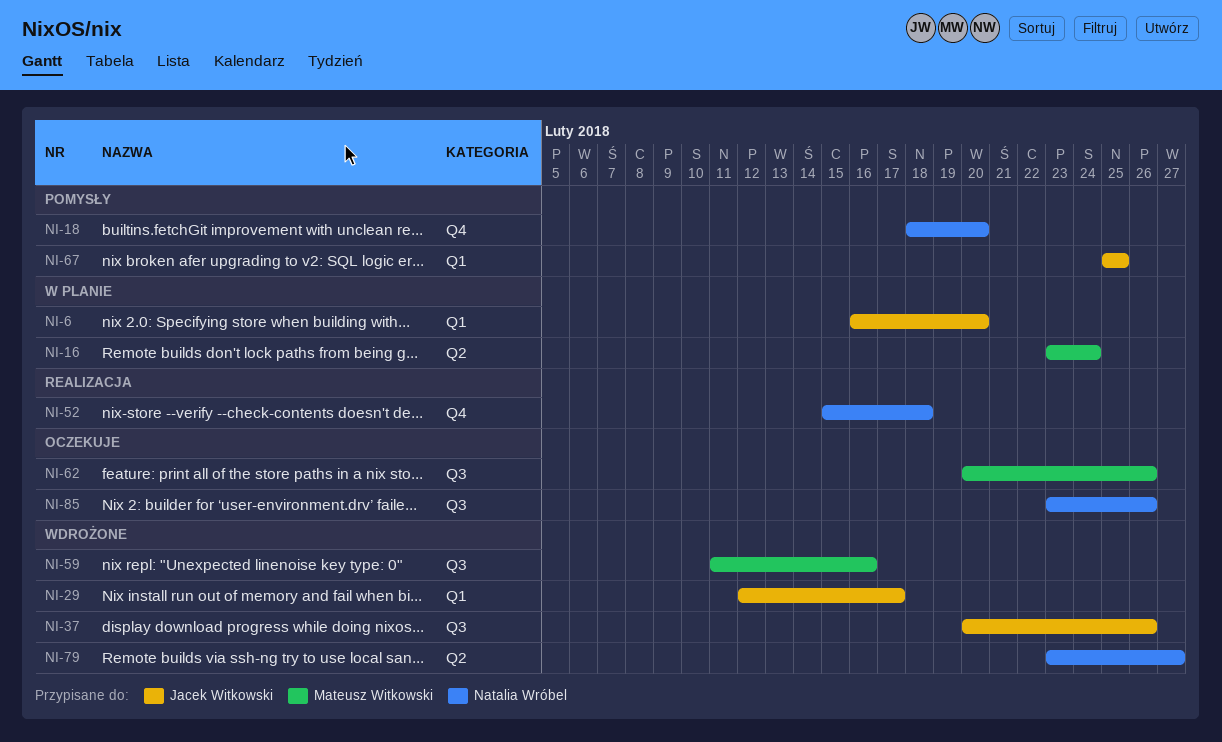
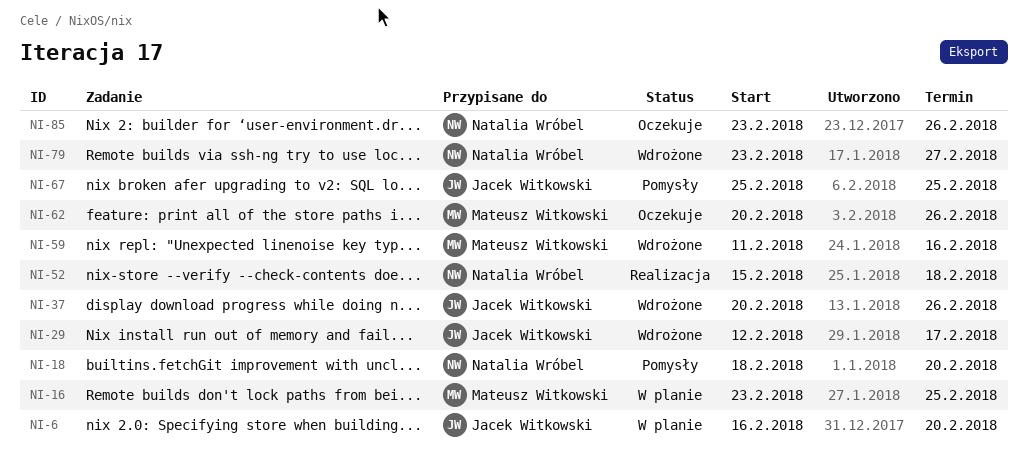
NI-16, due: Feb 24 -> Feb 25

